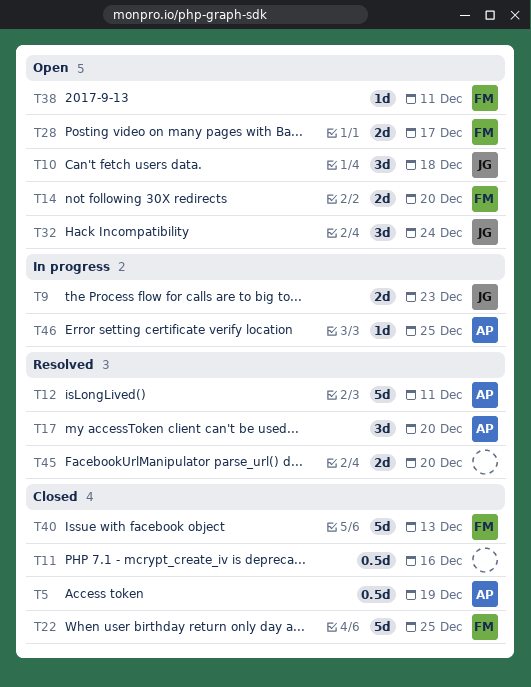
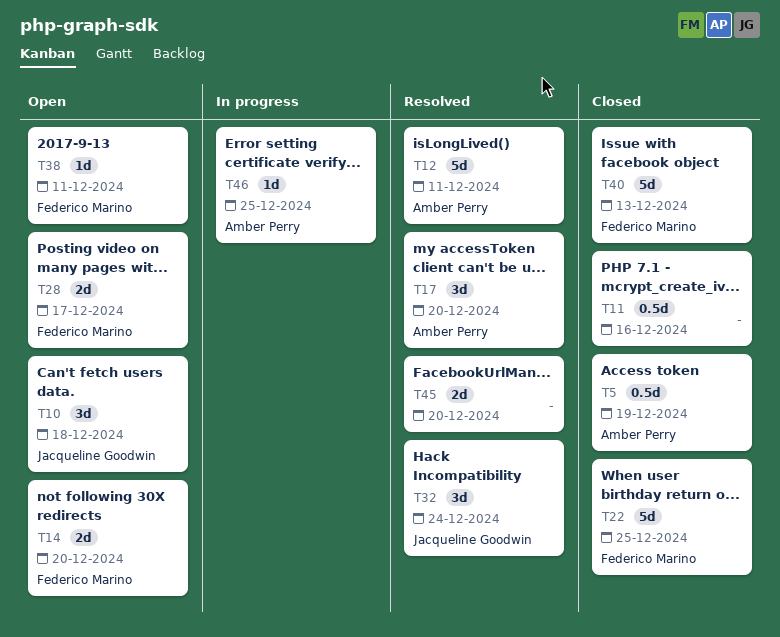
T9: present -> none
T32, status: Open -> Resolved

